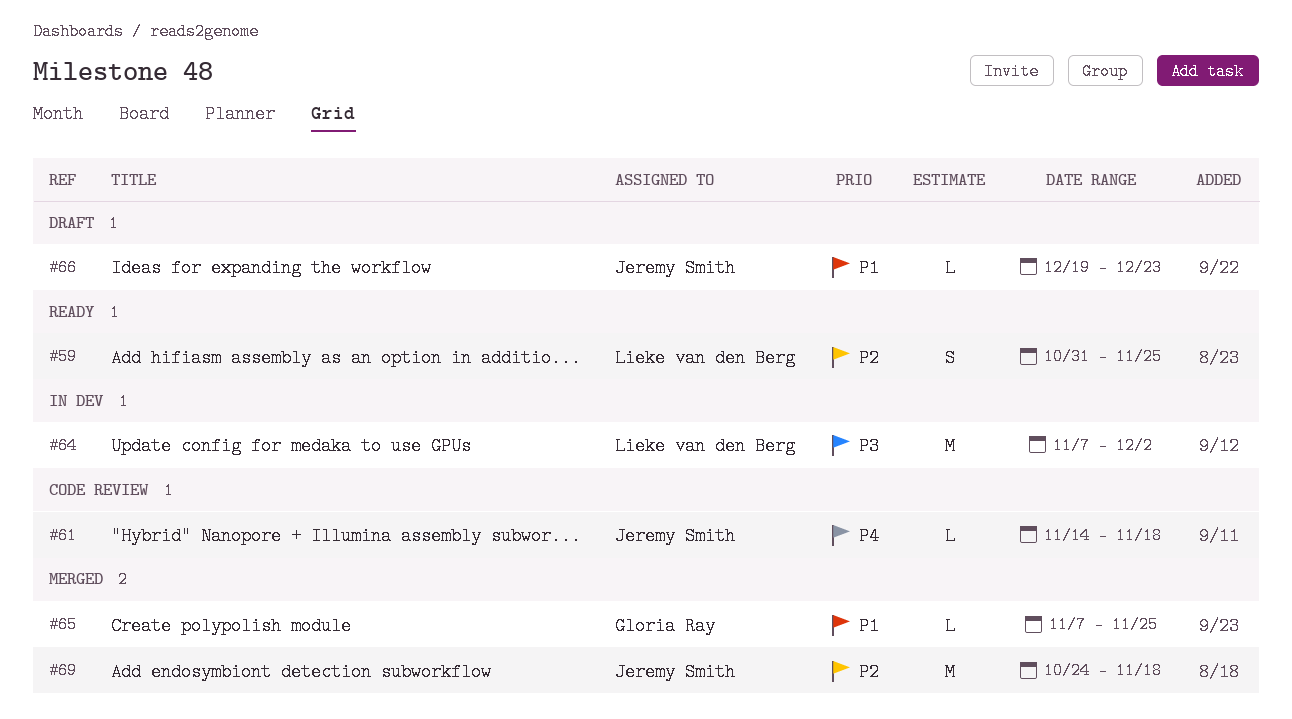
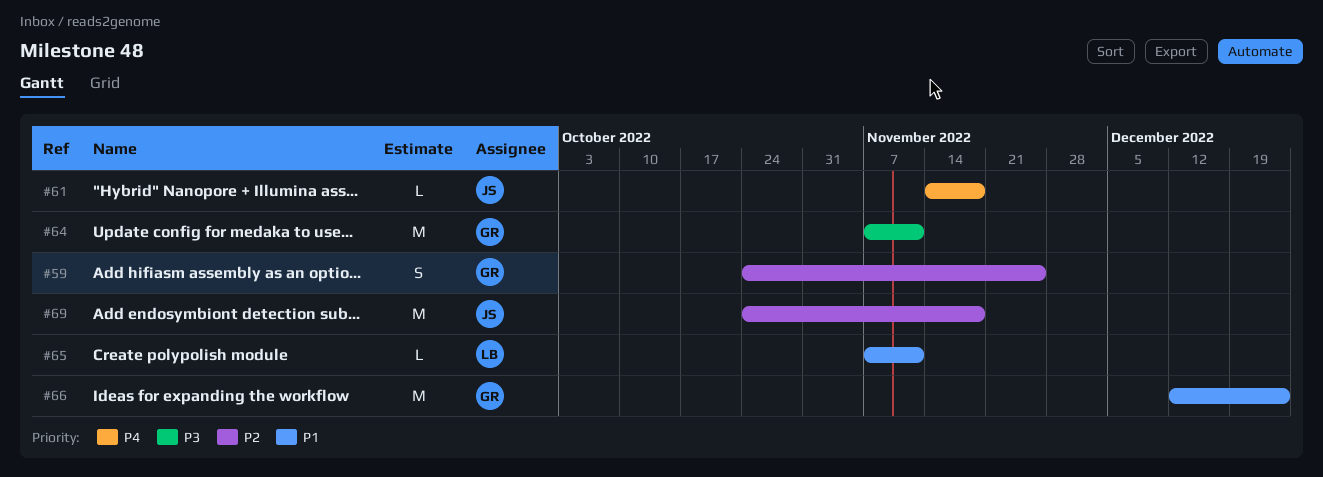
#59, owner: Lieke van den Berg -> Gloria Ray
#59, start: Oct 31 -> Oct 24
#64, owner: Lieke van den Berg -> Gloria Ray
#64, due: Dec 2 -> Nov 11
#65, owner: Gloria Ray -> Lieke van den Berg
#65, due: Nov 25 -> Nov 11
#66, owner: Jeremy Smith -> Gloria Ray
#66, estimate: L -> M
#66, start: Dec 19 -> Dec 12

